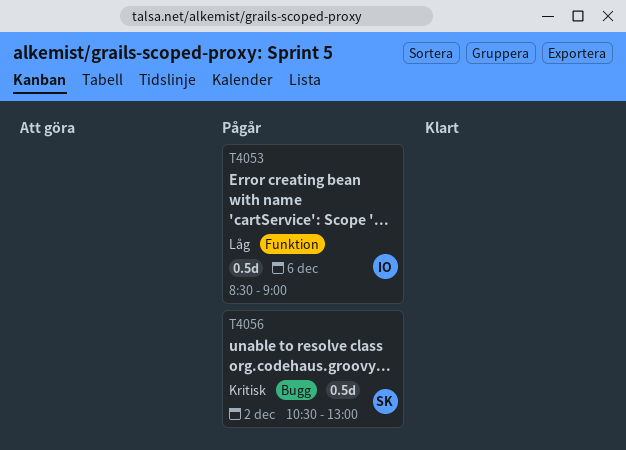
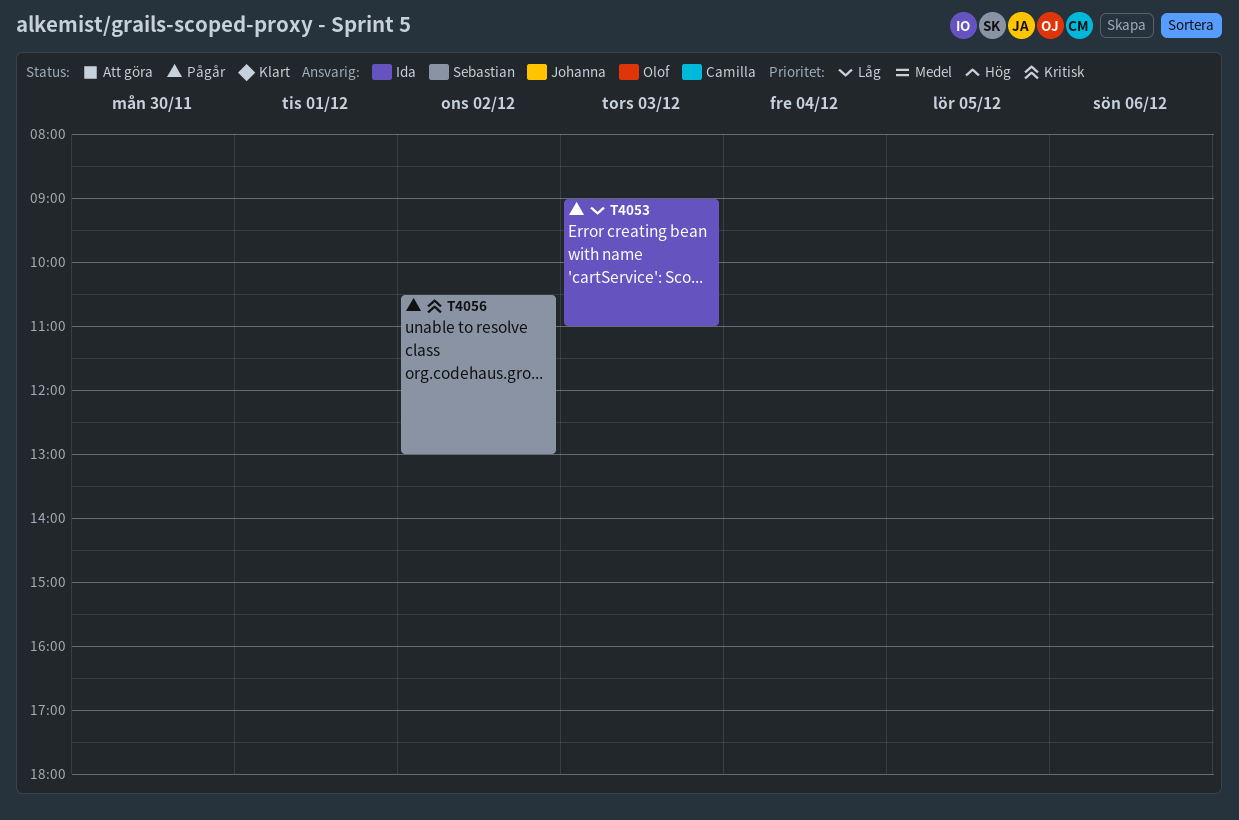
T4053, day: Dec 6 -> Dec 3
T4053, begins: 08:30 -> 09:00
T4053, ends: 09:00 -> 11:00

